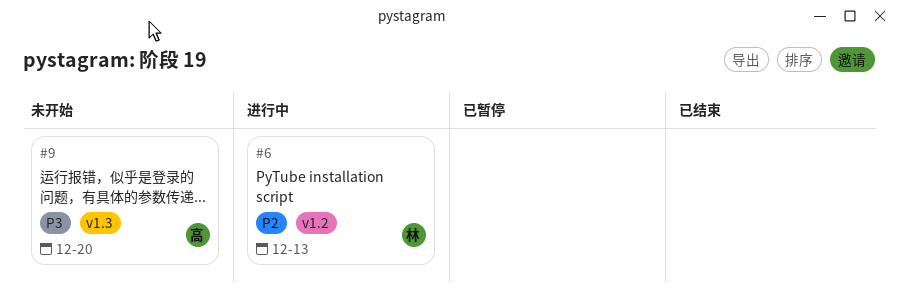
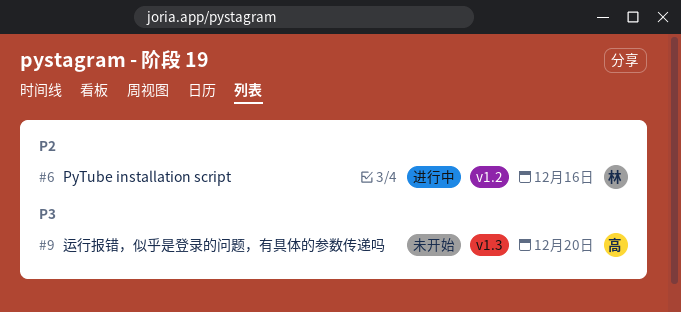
#6, due: Dec 13 -> Dec 16

